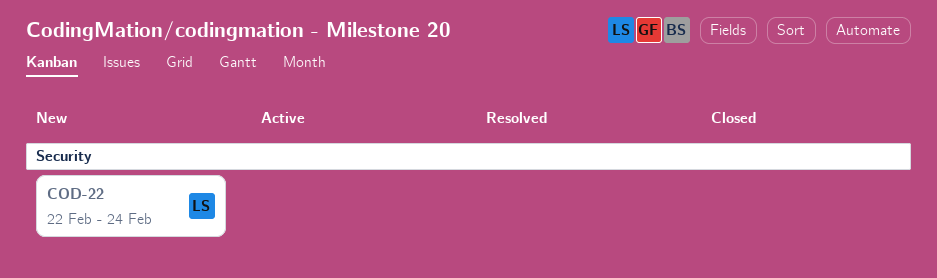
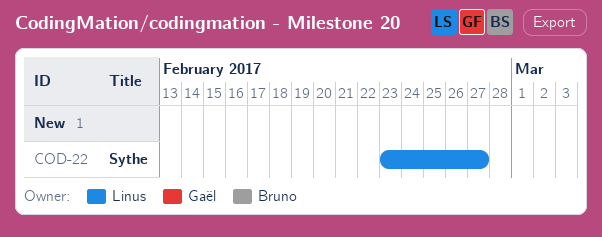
COD-22, start: Feb 22 -> Feb 23
COD-22, due: Feb 24 -> Feb 27

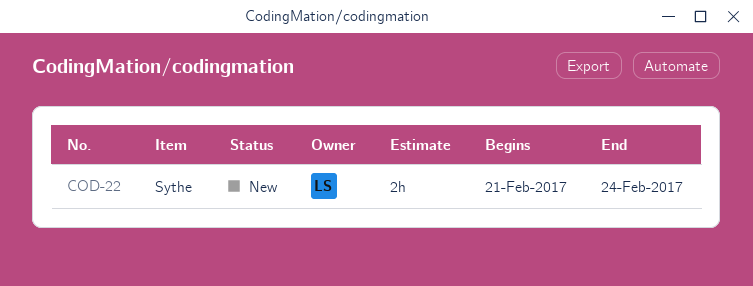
COD-22, start: Feb 23 -> Feb 21
COD-22, due: Feb 27 -> Feb 24

